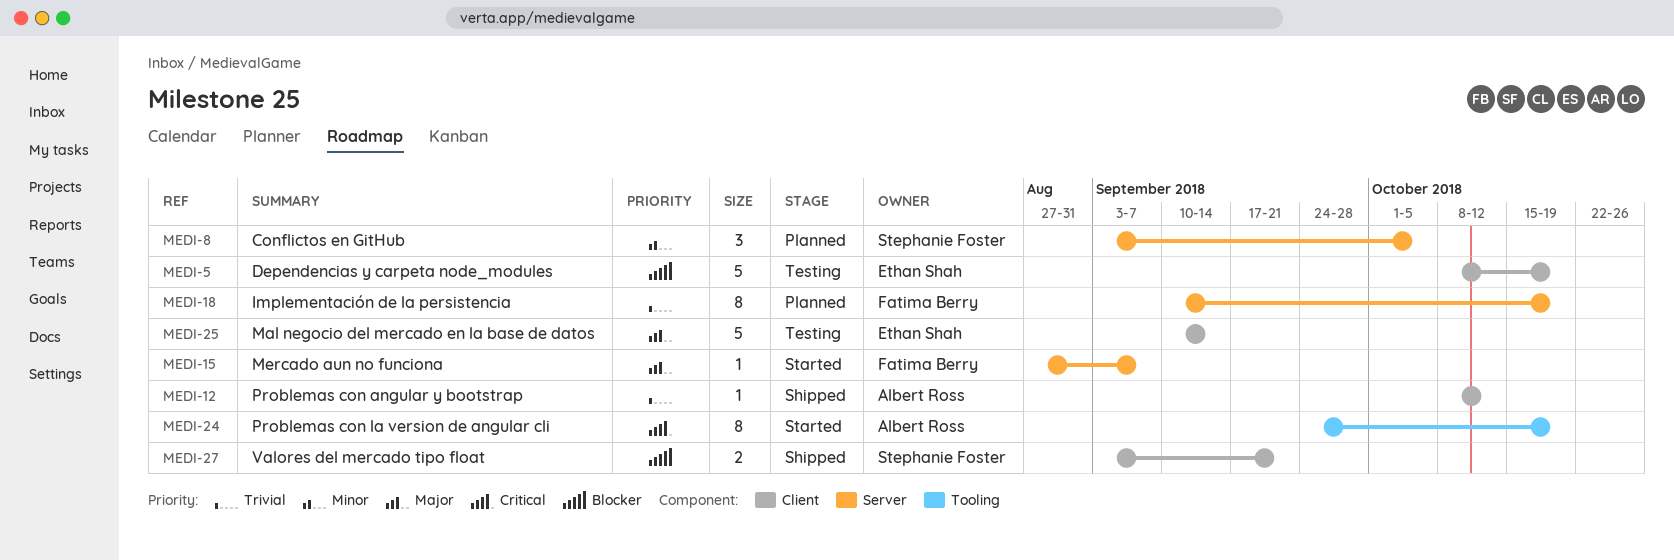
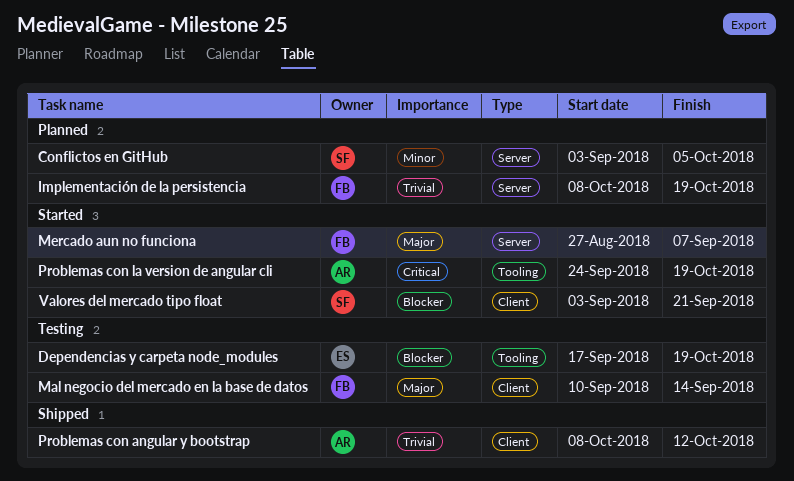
Dependencias y carpeta node_modules, label: Client -> Tooling
Dependencias y carpeta node_modules, start: Oct 8 -> Sep 17
Implementación de la persistencia, start: Sep 10 -> Oct 8
Mal negocio del mercado en la base de datos, owner: Ethan Shah -> Fatima Berry
Valores del mercado tipo float, status: Shipped -> Started

